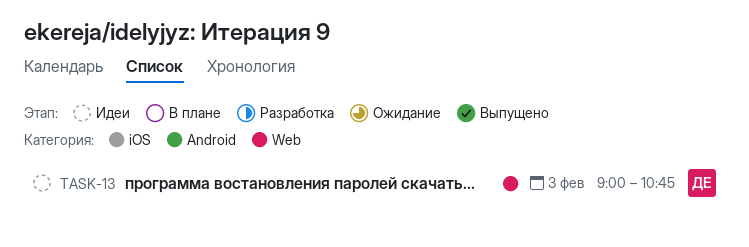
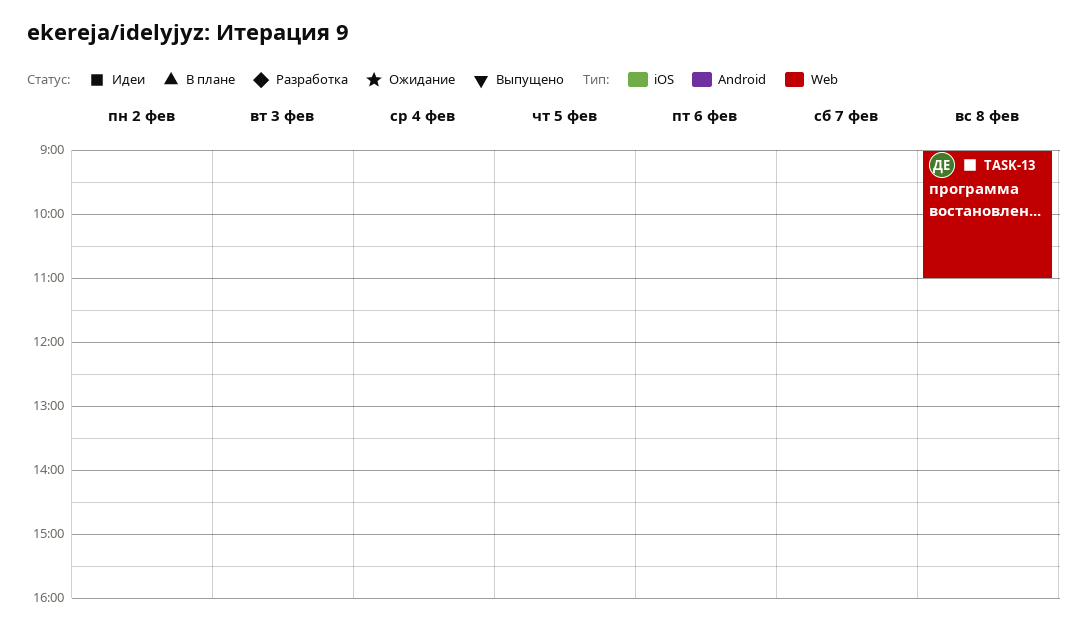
TASK-13, day: Feb 3 -> Feb 8
TASK-13, ends: 10:45 -> 11:00

